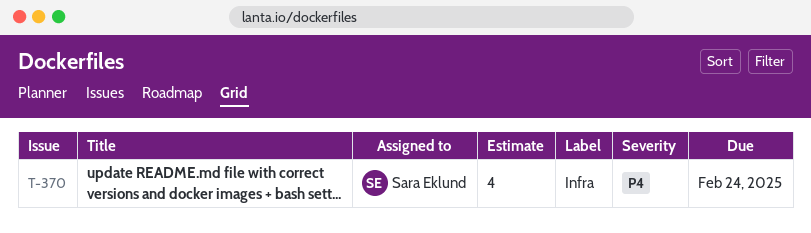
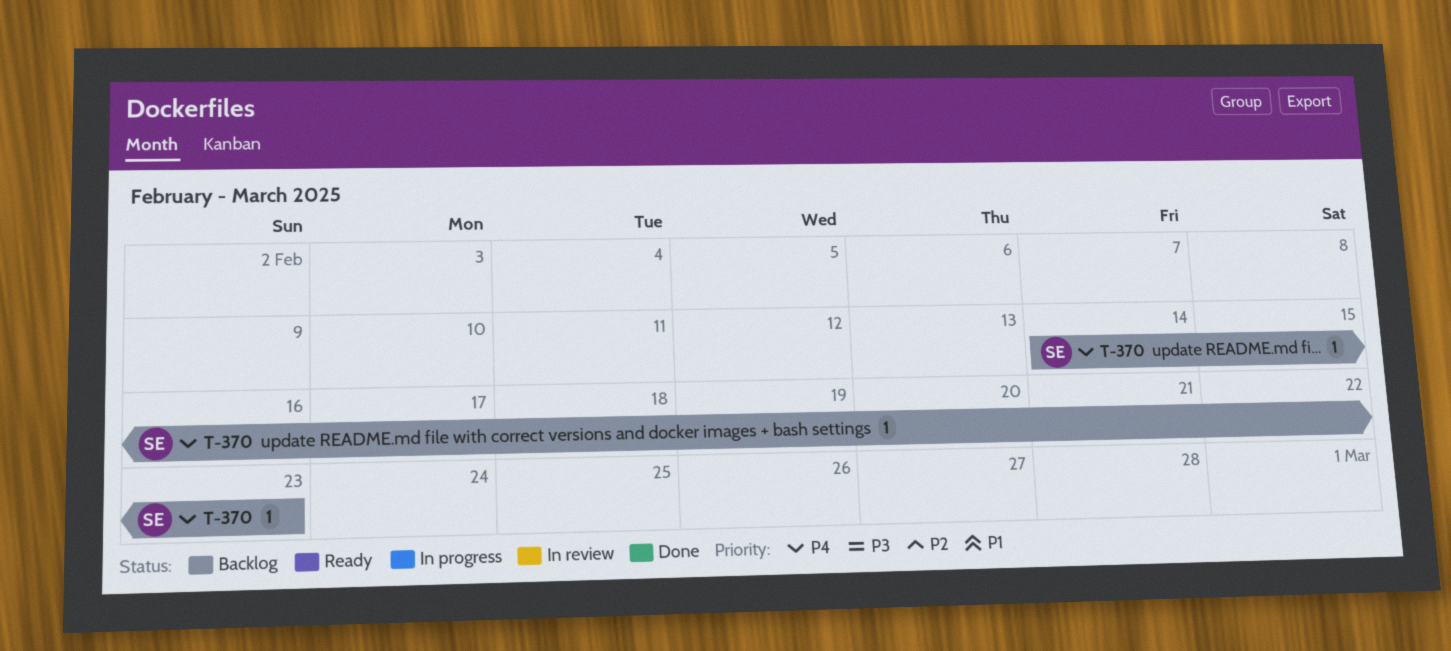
T-370, estimate: 4 -> 1
T-370, due: Feb 24 -> Feb 23

